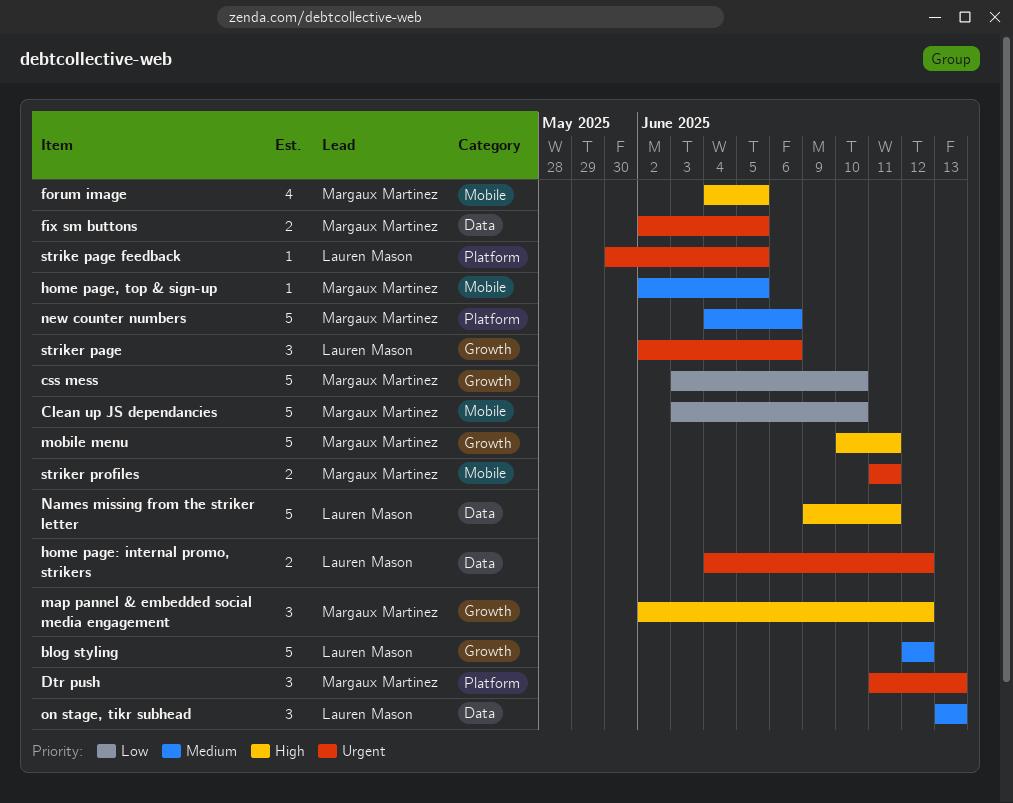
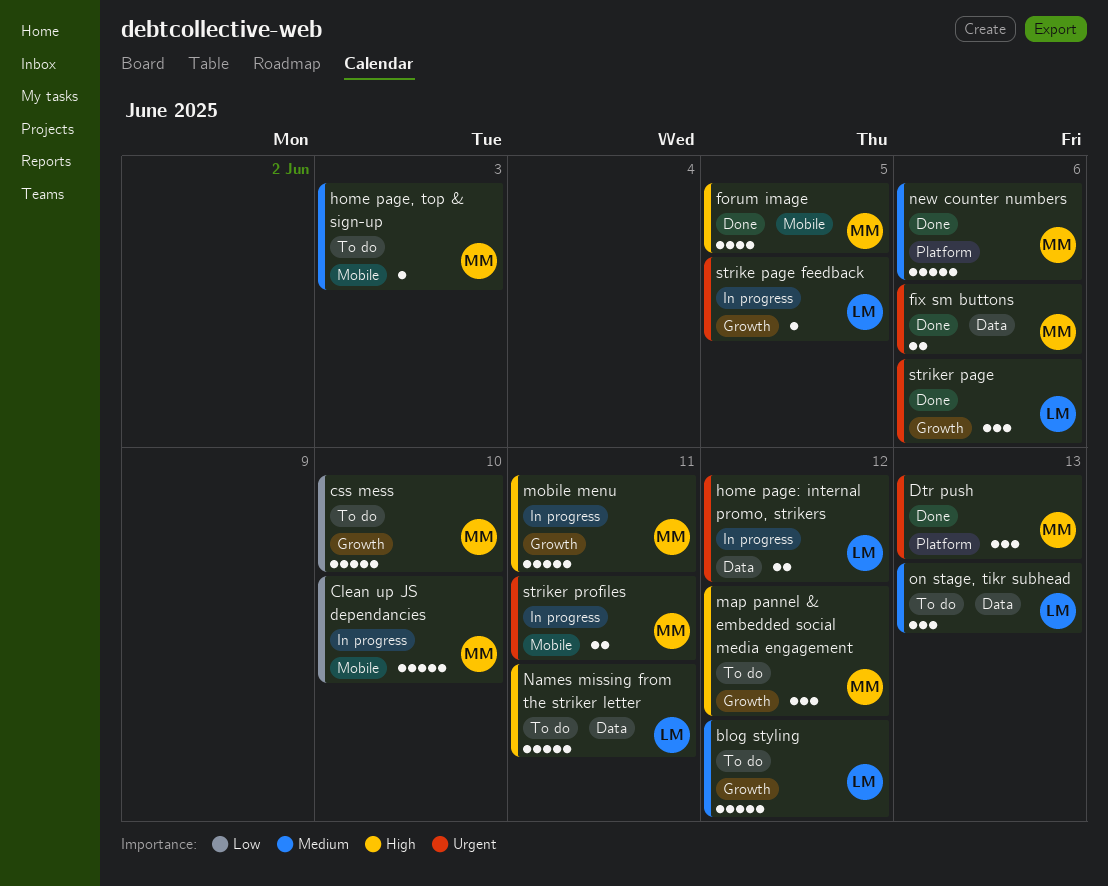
fix sm buttons, due: Jun 5 -> Jun 6
home page, top & sign-up, due: Jun 5 -> Jun 3
strike page feedback, label: Platform -> Growth

